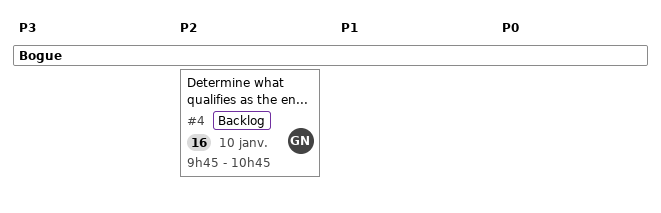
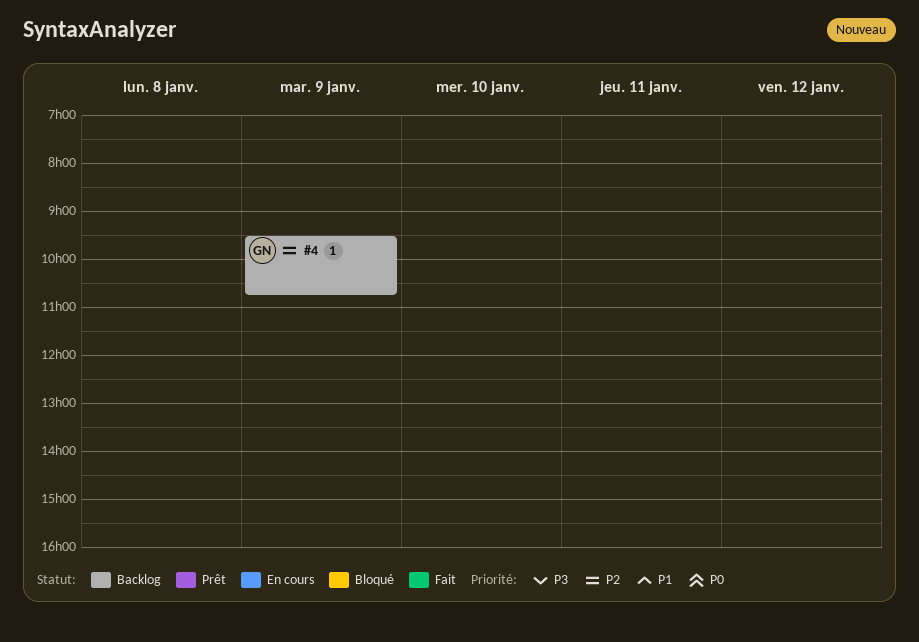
#4, estimate: 16 -> 1
#4, day: Jan 10 -> Jan 9
#4, begins: 09:45 -> 09:30

